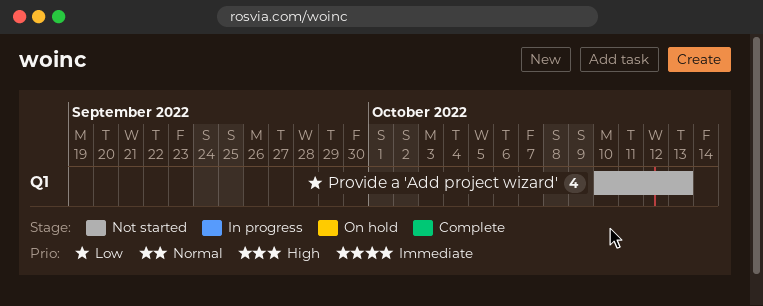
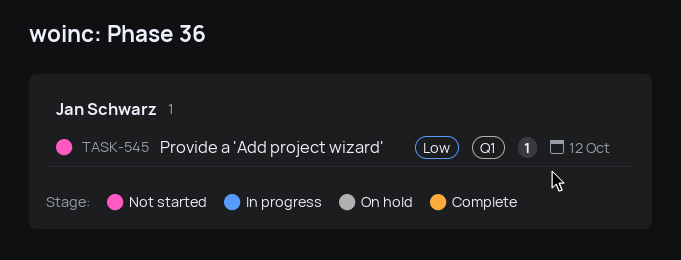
Provide a 'Add project wizard', estimate: 4 -> 1
Provide a 'Add project wizard', due: Oct 13 -> Oct 12

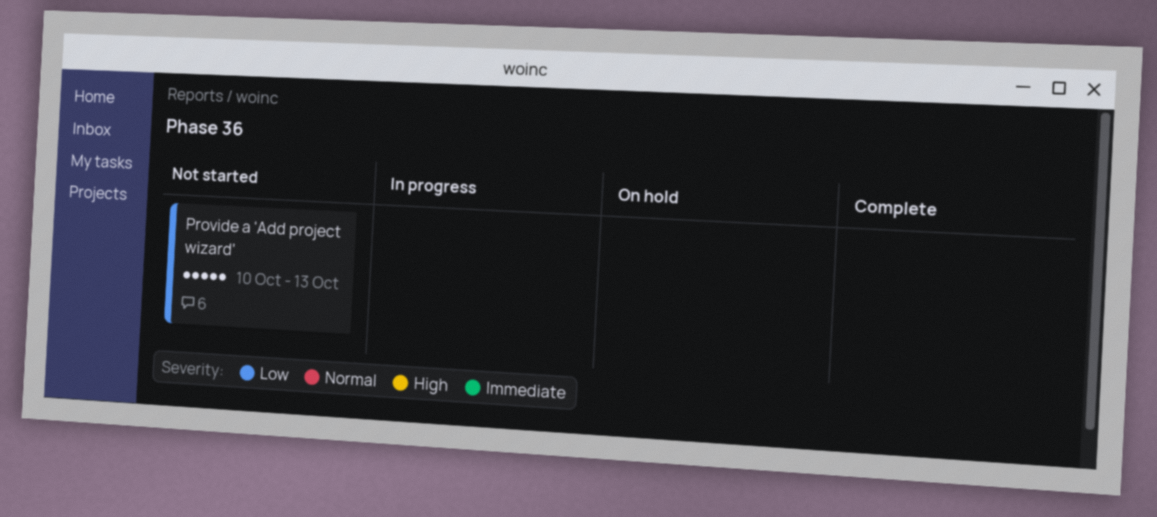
Provide a 'Add project wizard', estimate: 1 -> 5
Provide a 'Add project wizard', due: Oct 12 -> Oct 13

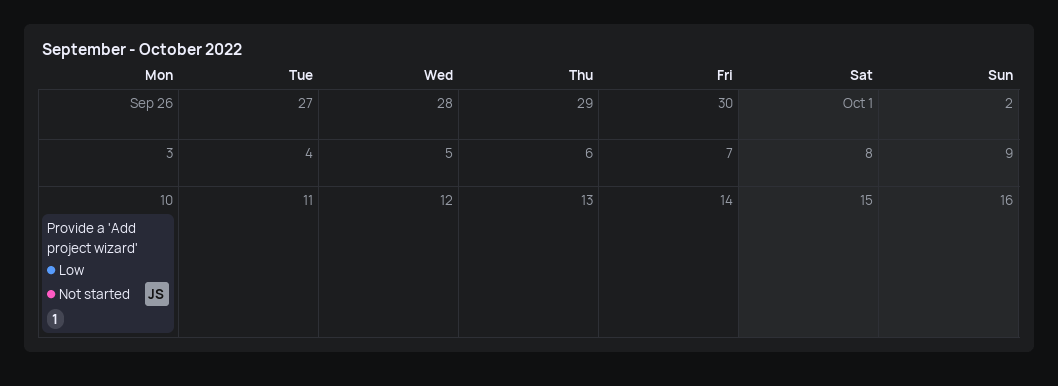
Provide a 'Add project wizard', estimate: 5 -> 1
Provide a 'Add project wizard', due: Oct 13 -> Oct 10

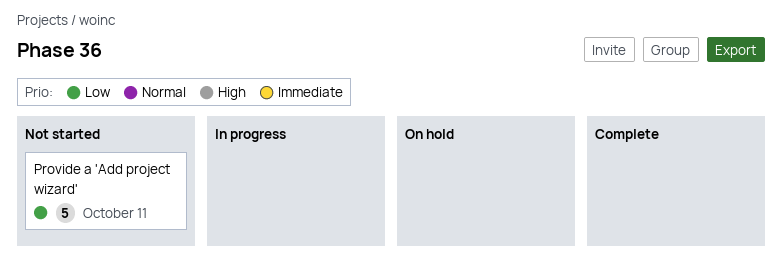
Provide a 'Add project wizard', estimate: 1 -> 5
Provide a 'Add project wizard', due: Oct 10 -> Oct 11

